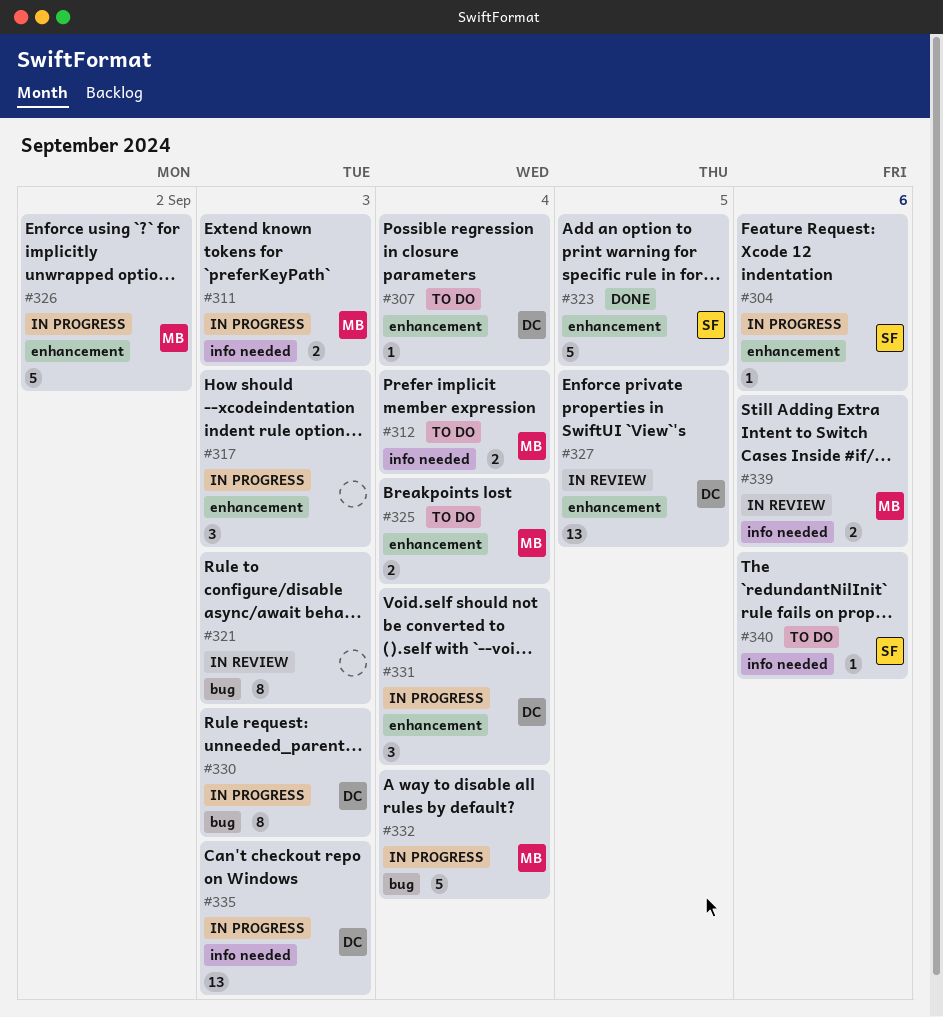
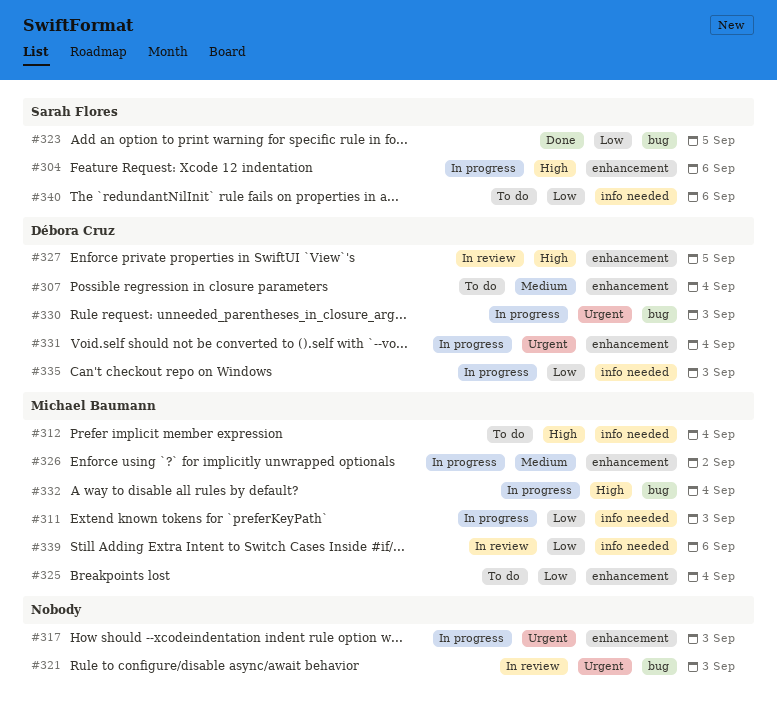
#323, label: enhancement -> bug

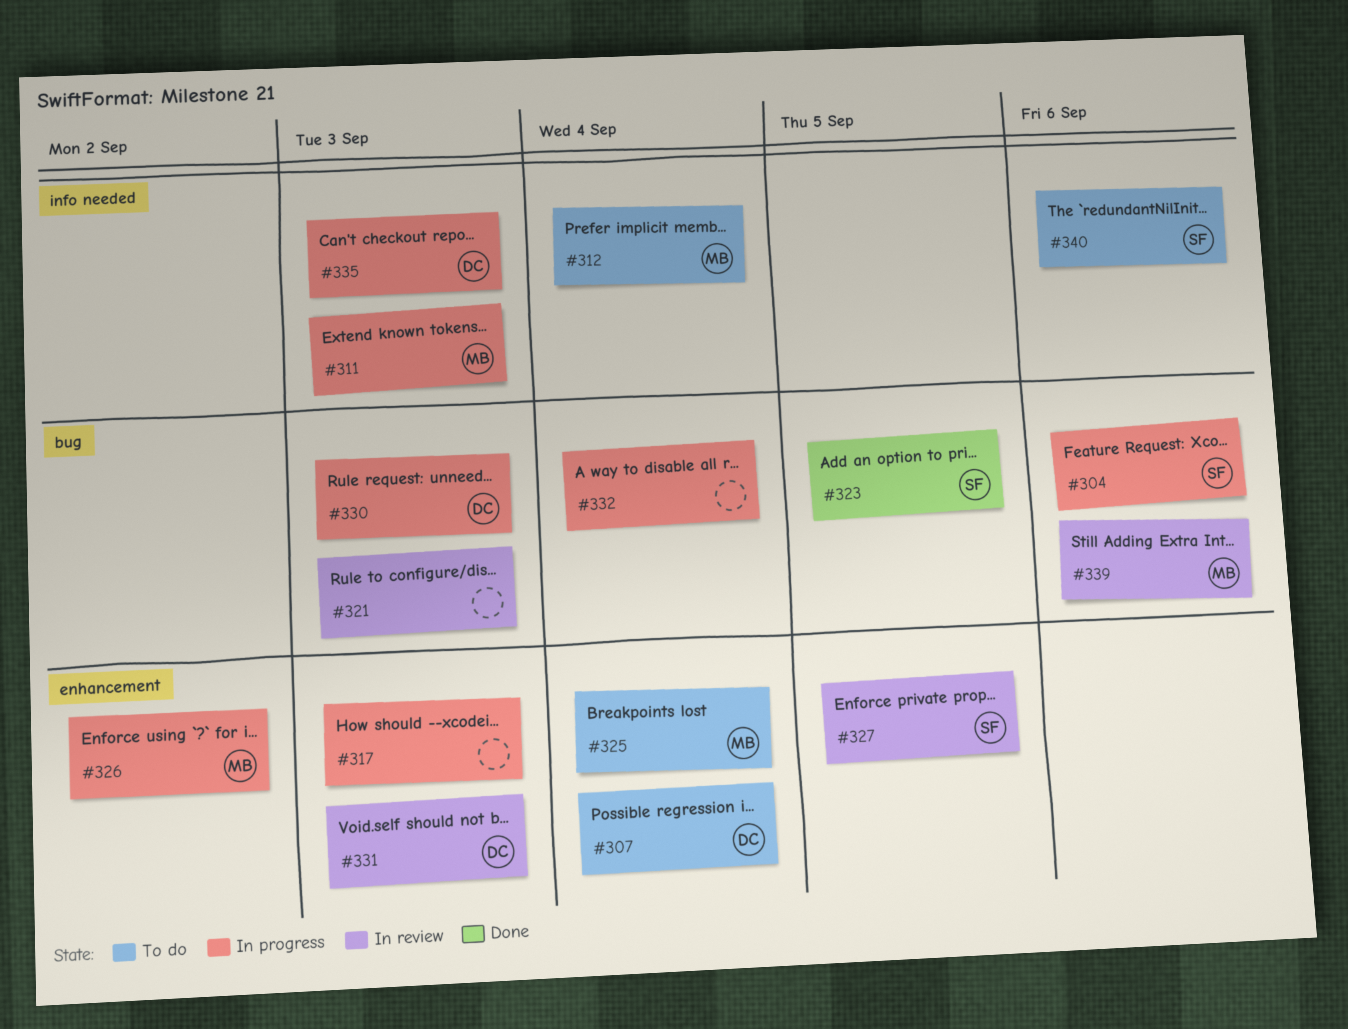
#304, label: enhancement -> bug
#327, owner: Débora Cruz -> Sarah Flores
#331, status: In progress -> In review
#331, due: Sep 4 -> Sep 3
#332, owner: Michael Baumann -> none
#339, label: info needed -> bug

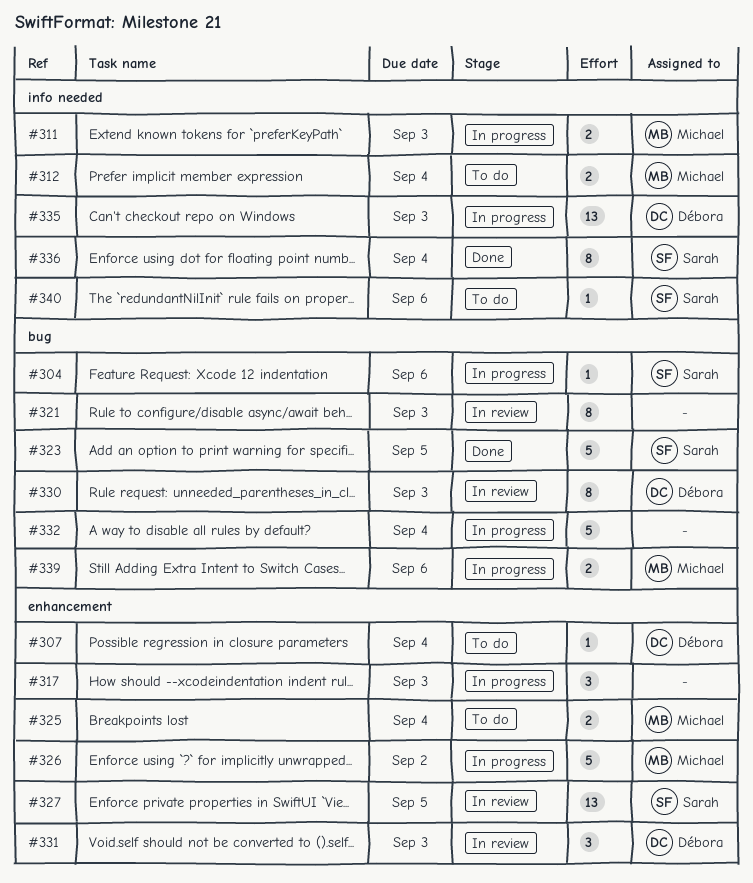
#330, status: In progress -> In review
#336: none -> present
#339, status: In review -> In progress

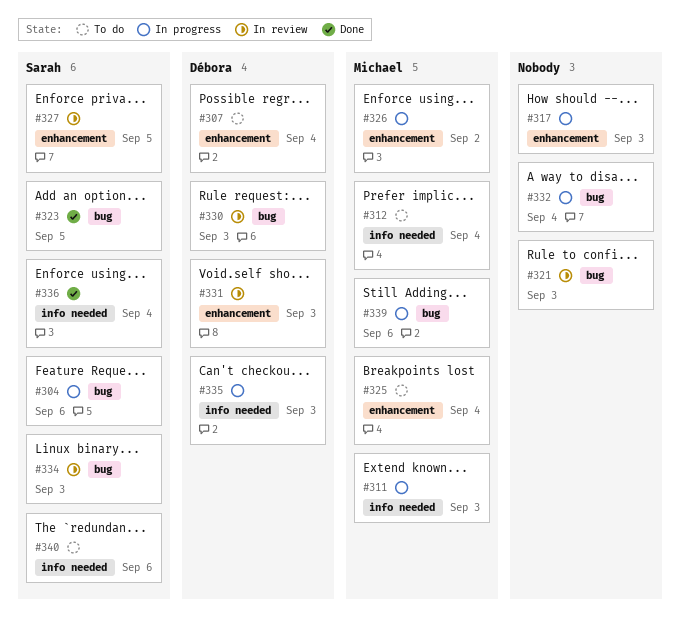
#334: none -> present

